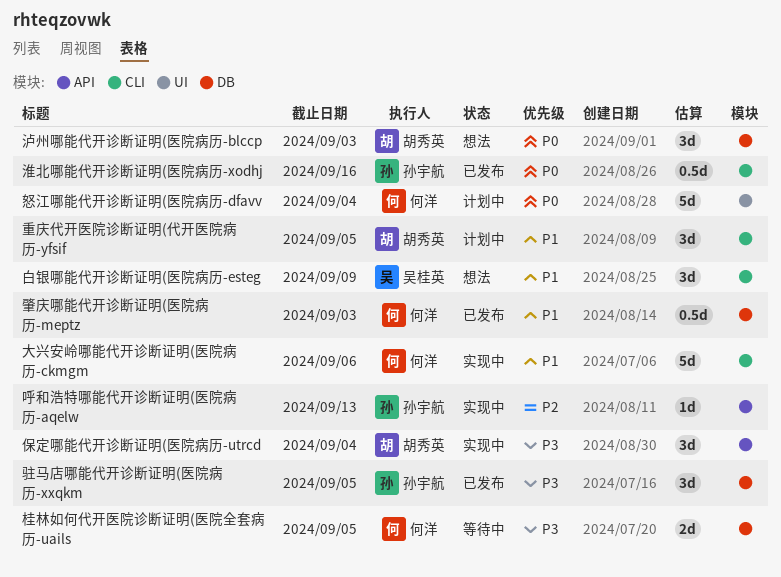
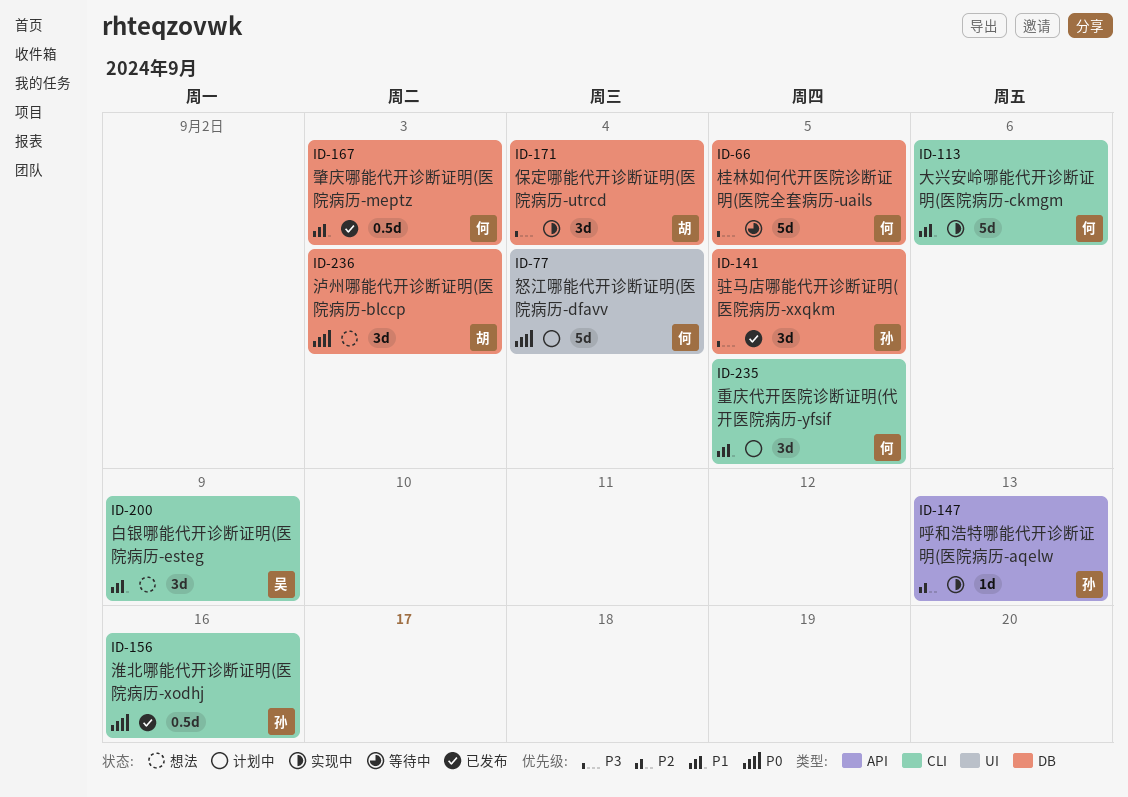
保定哪能代开诊断证明(医院病历-utrcd, label: API -> DB
桂林如何代开医院诊断证明(医院全套病历-uails, estimate: 2d -> 5d
重庆代开医院诊断证明(代开医院病历-yfsif, owner: 胡秀英 -> 何洋

